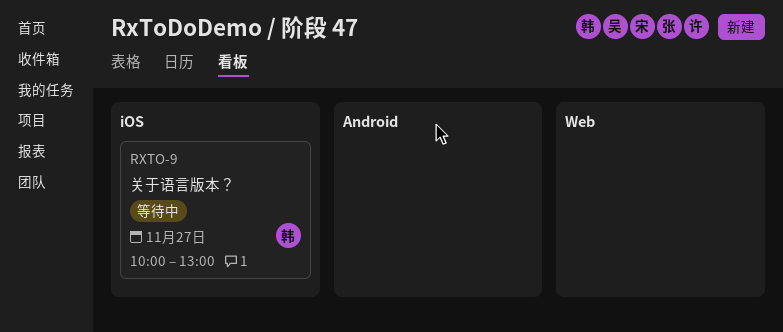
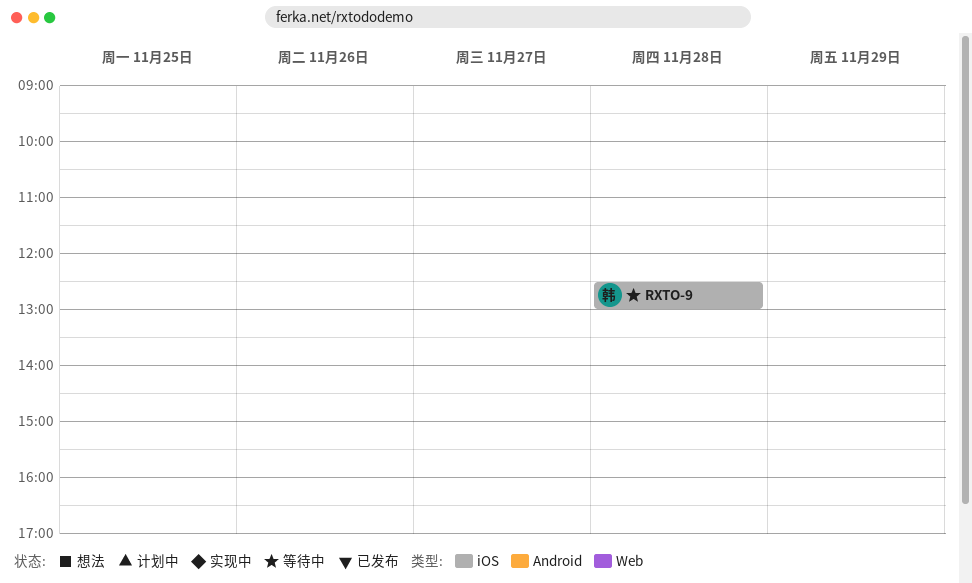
RXTO-9, day: Nov 27 -> Nov 28
RXTO-9, begins: 10:00 -> 12:30

